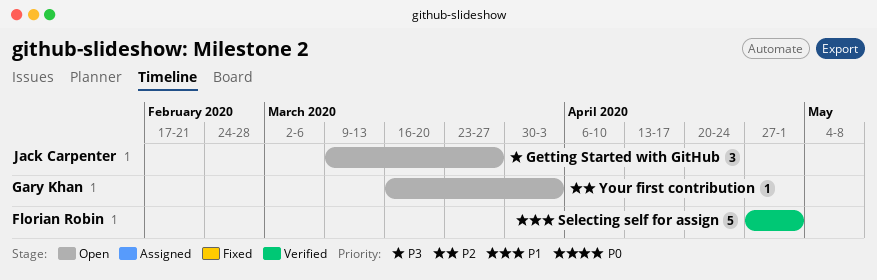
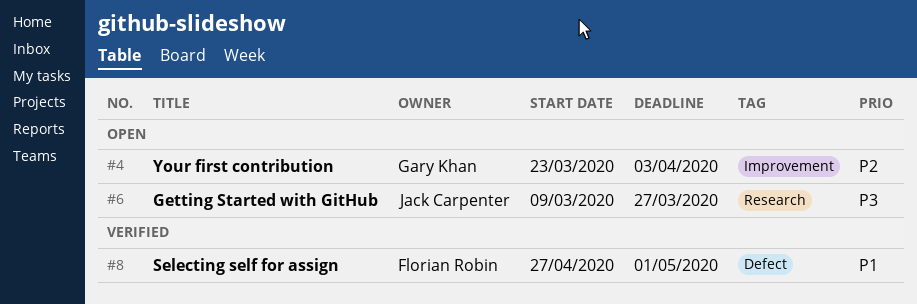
Your first contribution, start: Mar 16 -> Mar 23

